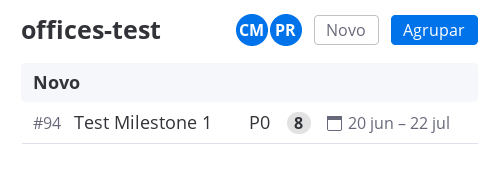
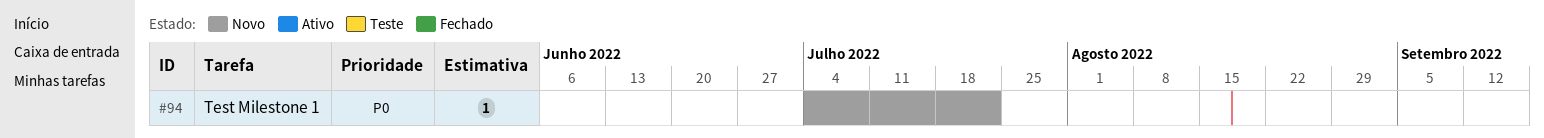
#94, estimate: 8 -> 1
#94, start: Jun 20 -> Jul 4

